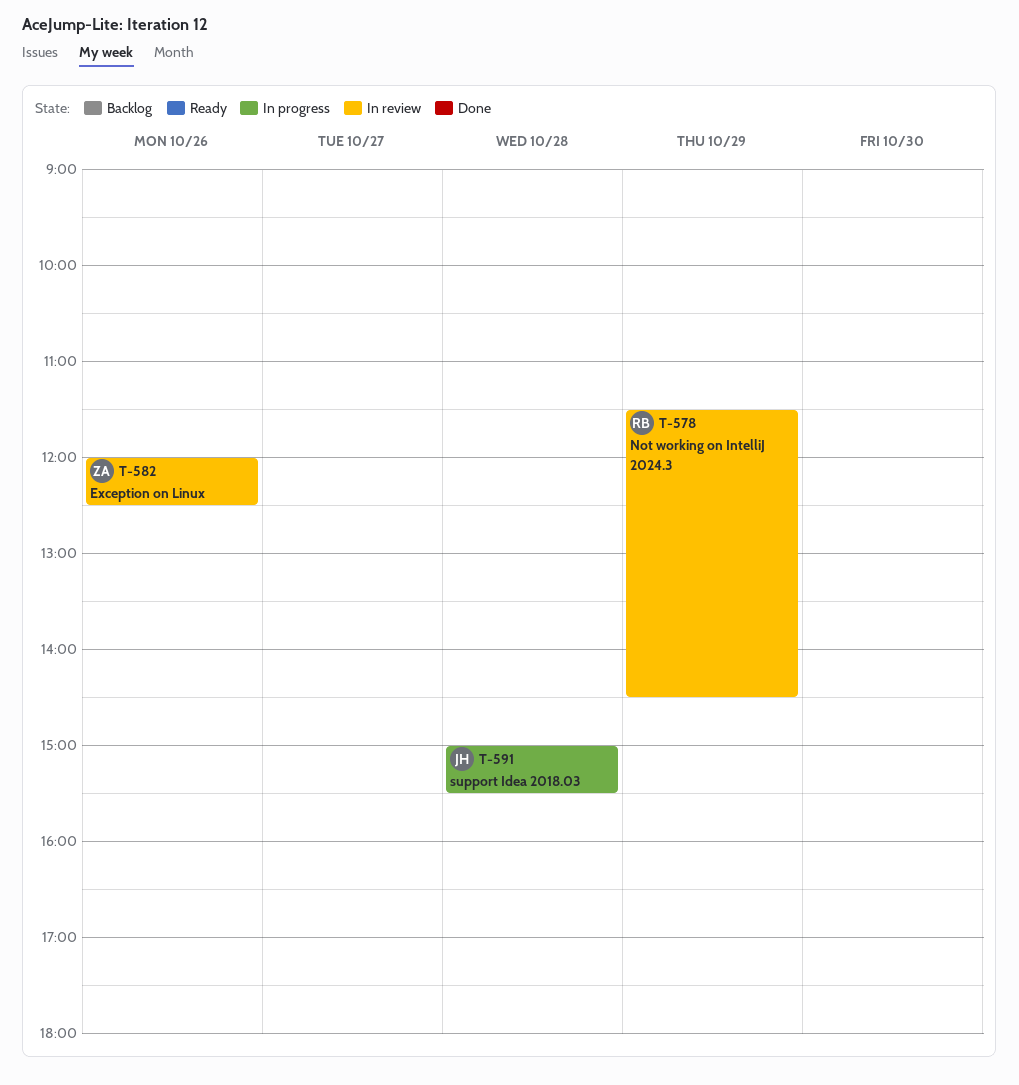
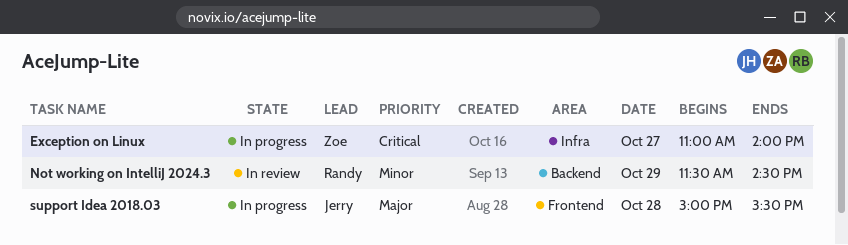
Exception on Linux, status: In review -> In progress
Exception on Linux, day: Oct 26 -> Oct 27
Exception on Linux, begins: 12:00 -> 11:00
Exception on Linux, ends: 12:30 -> 14:00

